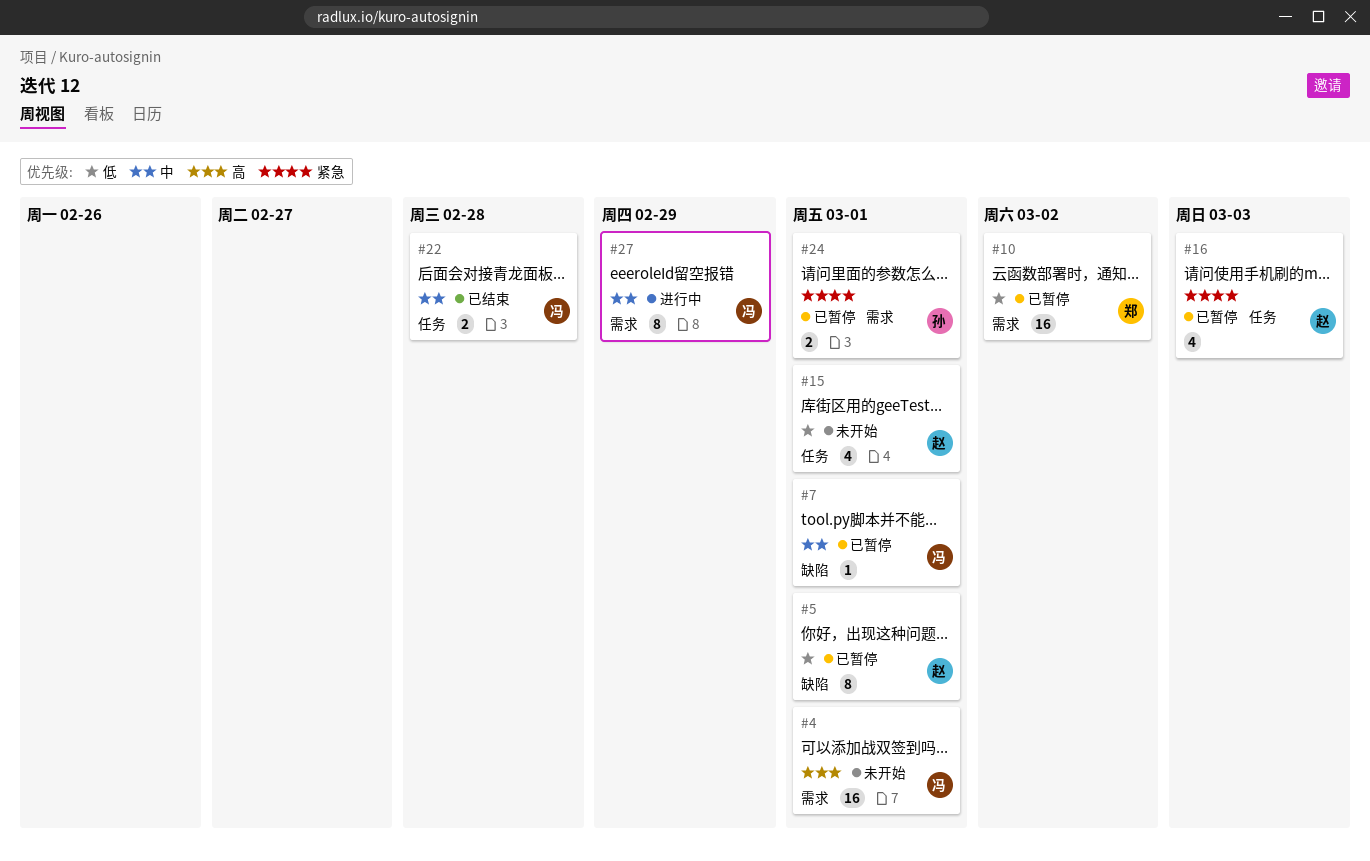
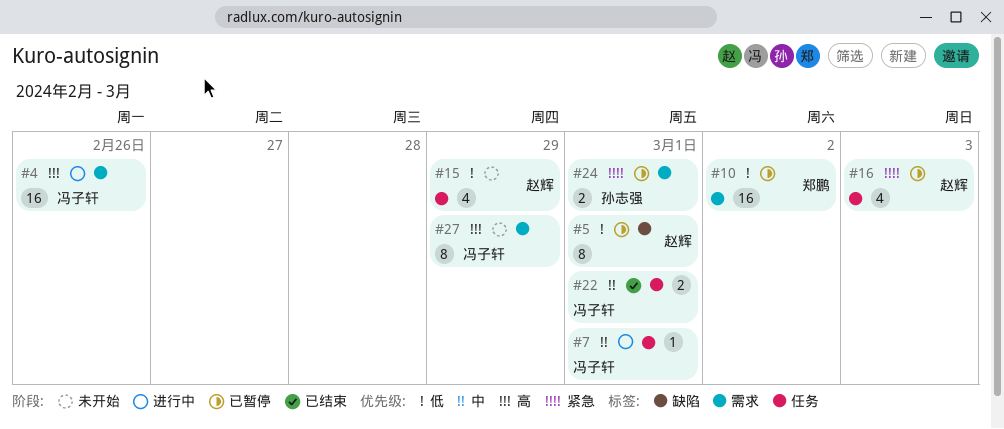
#4, status: 未开始 -> 进行中
#4, due: Mar 1 -> Feb 26
#7, status: 已暂停 -> 进行中
#7, label: 缺陷 -> 任务
#15, due: Mar 1 -> Feb 29
#22, due: Feb 28 -> Mar 1
#27, status: 进行中 -> 未开始
#27, priority: 中 -> 高

